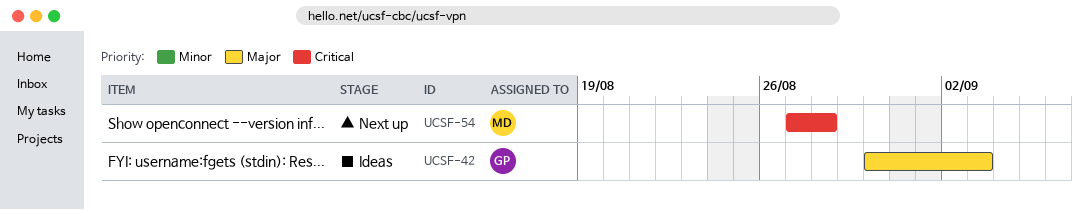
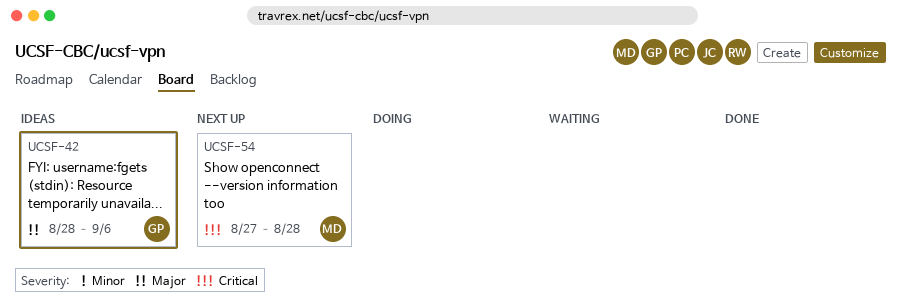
UCSF-42, start: Aug 30 -> Aug 28
UCSF-42, due: Sep 3 -> Sep 6

